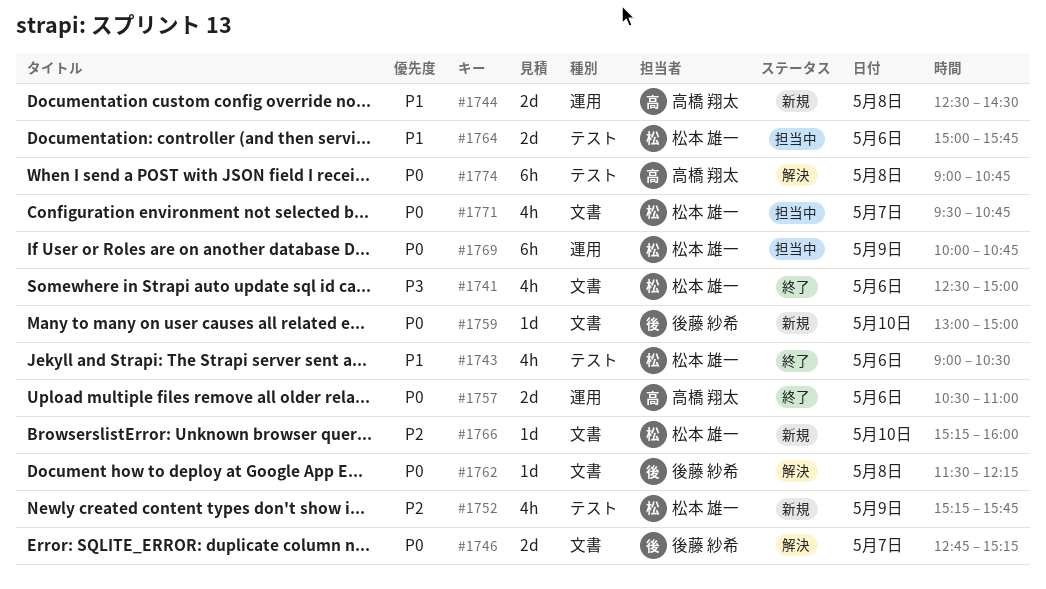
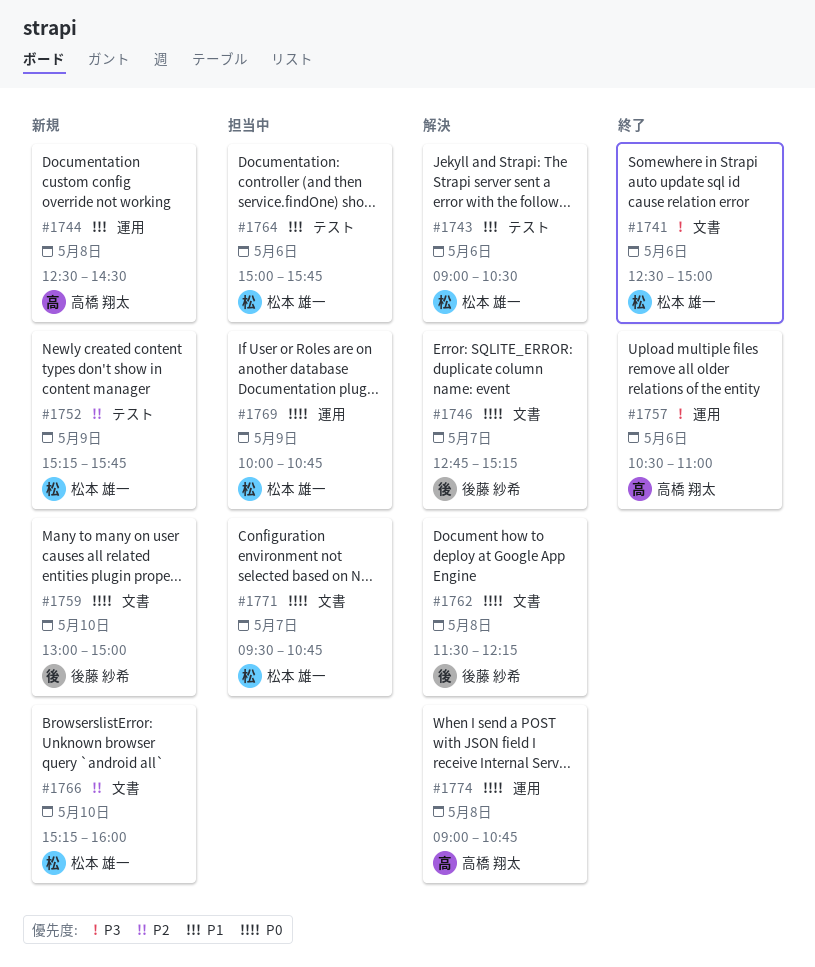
#1743, status: 終了 -> 解決
#1757, priority: P0 -> P3
#1774, label: テスト -> 運用

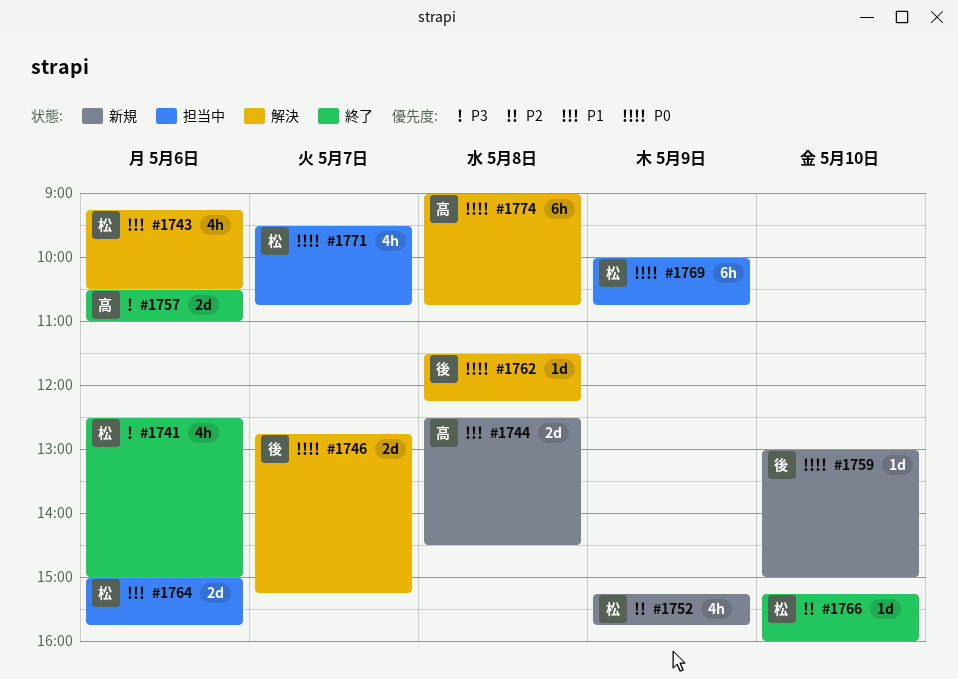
#1743, begins: 09:00 -> 09:15
#1766, status: 新規 -> 終了

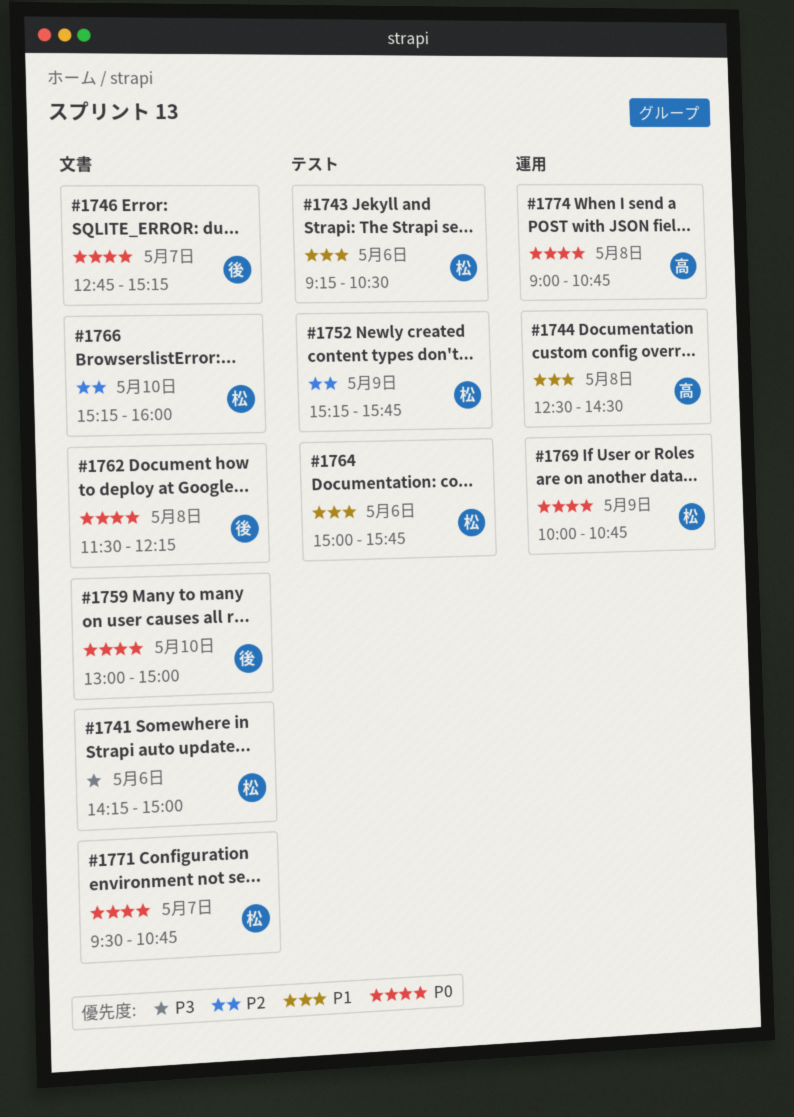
#1741, begins: 12:30 -> 14:15
#1757: present -> none

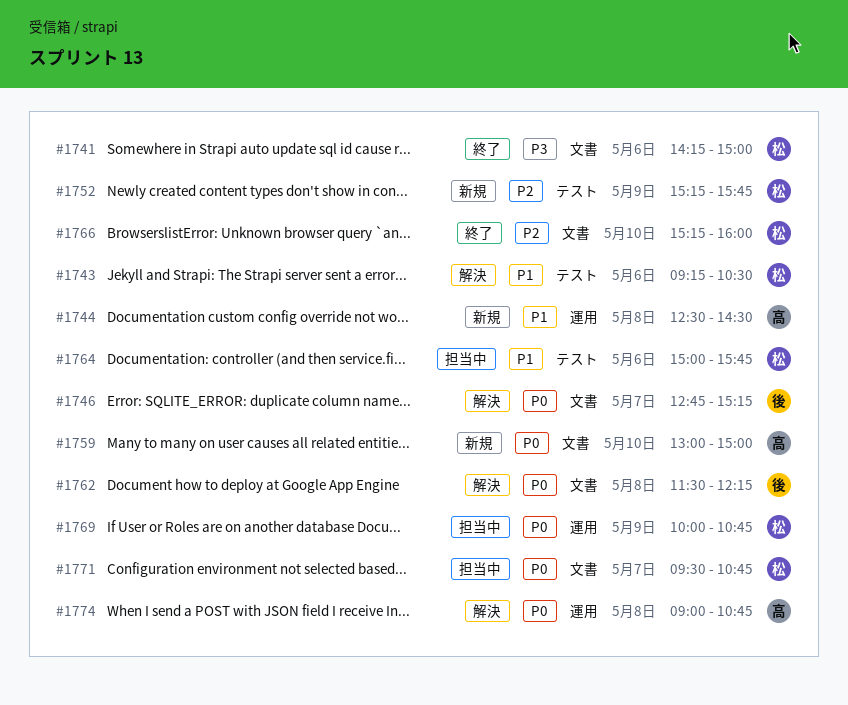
#1759, owner: 後 -> 高

